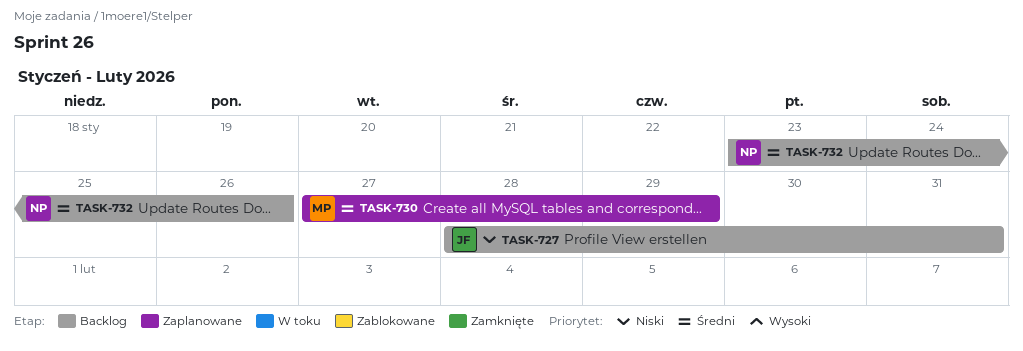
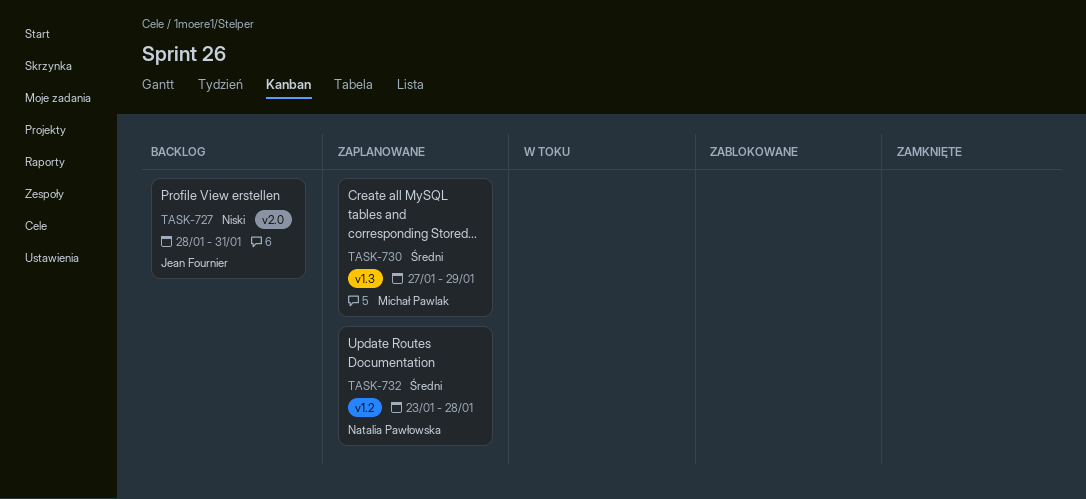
TASK-732, status: Backlog -> Zaplanowane
TASK-732, due: Jan 26 -> Jan 28

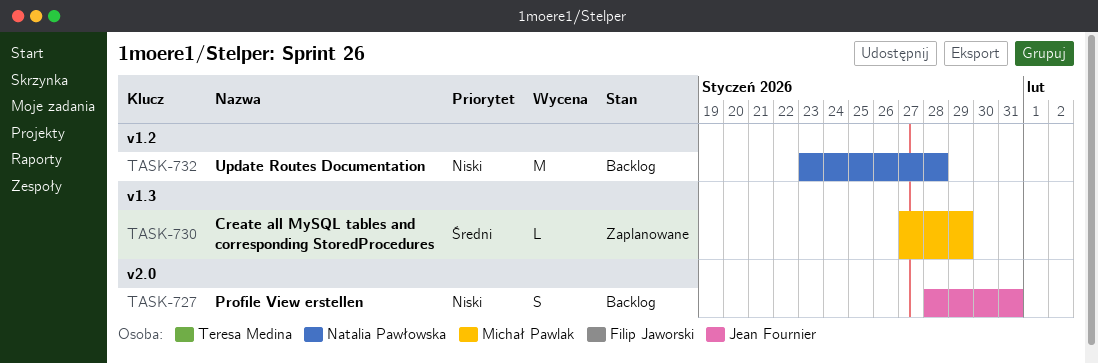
TASK-732, status: Zaplanowane -> Backlog
TASK-732, priority: Średni -> Niski

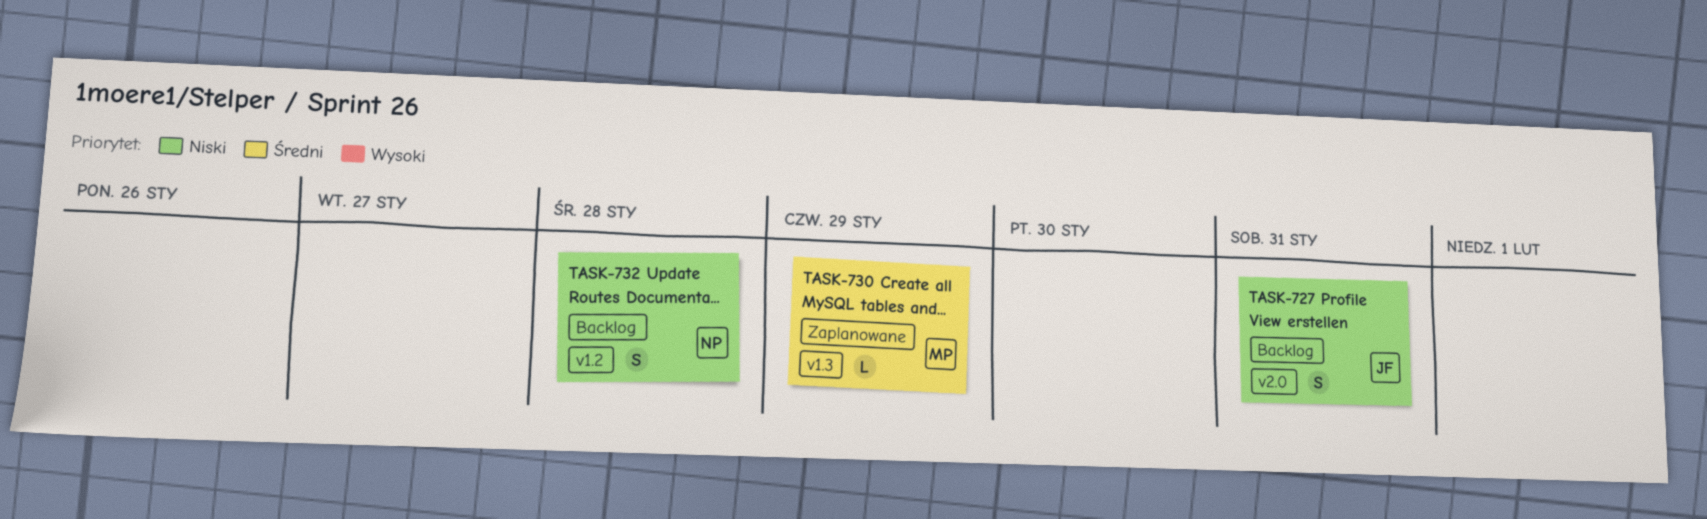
TASK-732, estimate: M -> S

